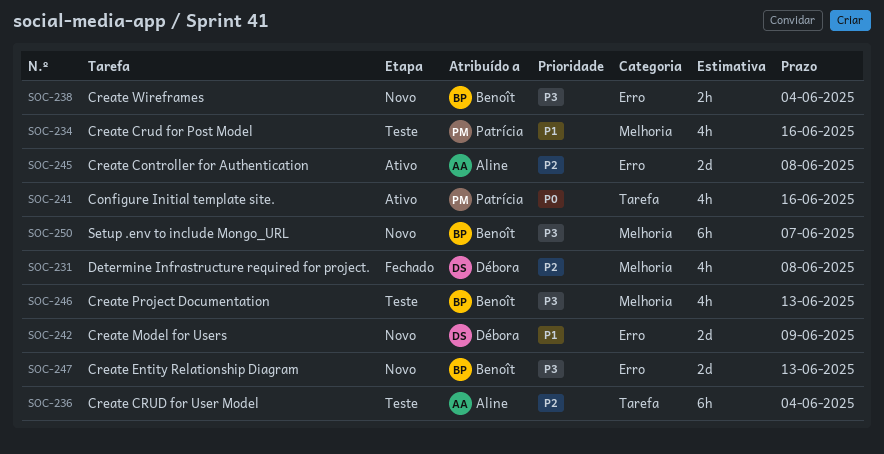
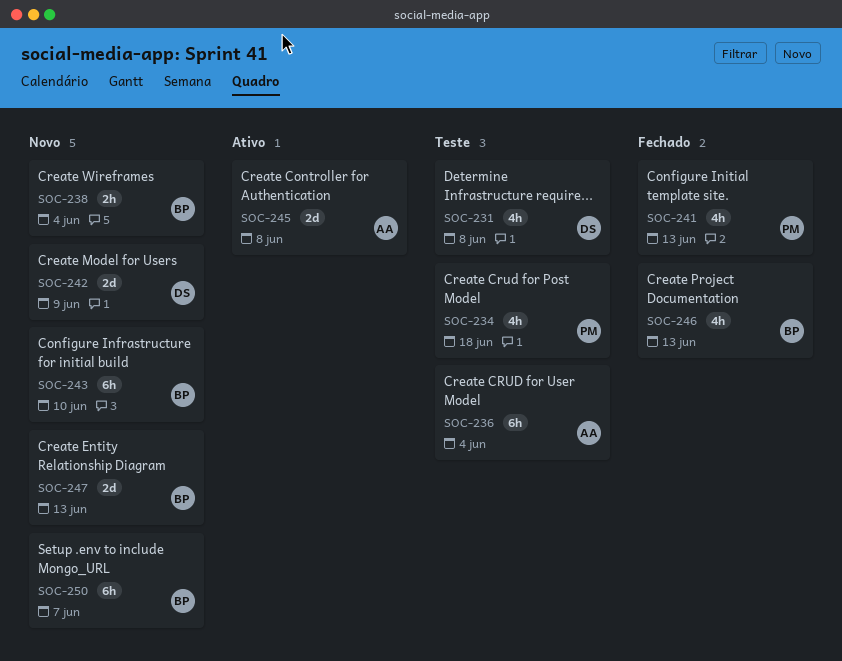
SOC-231, status: Fechado -> Teste
SOC-234, due: Jun 16 -> Jun 18
SOC-241, status: Ativo -> Fechado
SOC-241, due: Jun 16 -> Jun 13
SOC-243: none -> present
SOC-246, status: Teste -> Fechado

